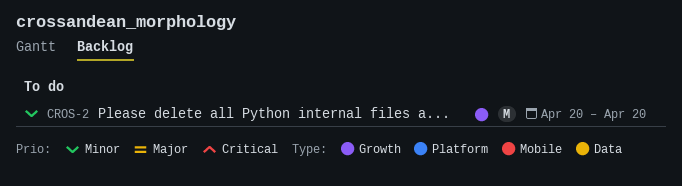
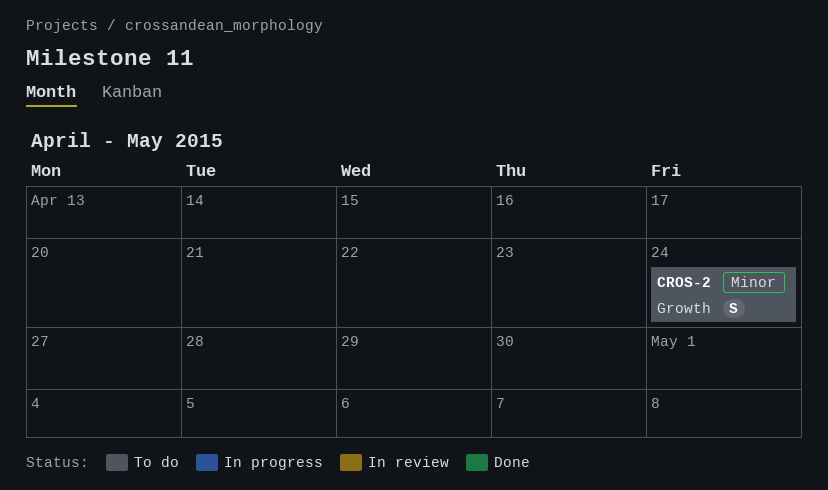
CROS-2, estimate: M -> S
CROS-2, due: Apr 20 -> Apr 24

